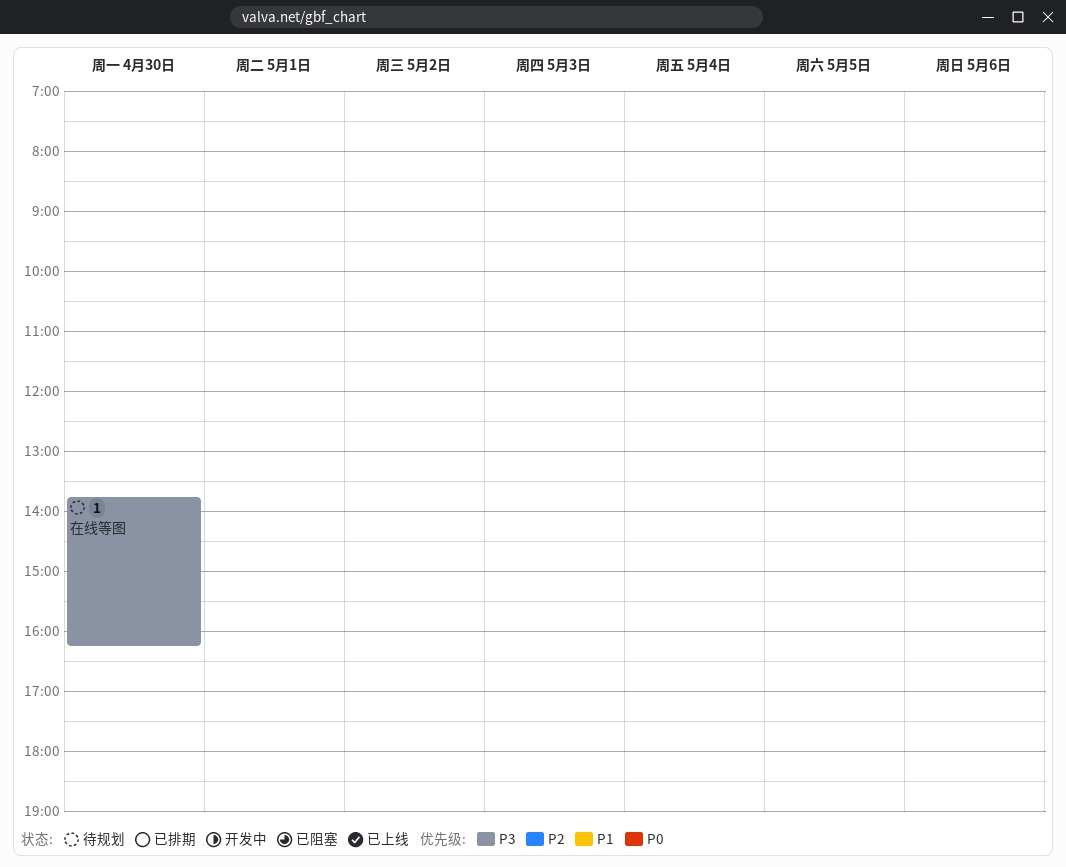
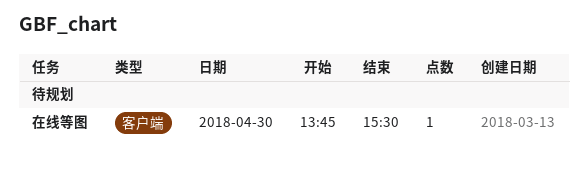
在线等图, ends: 16:15 -> 15:30

